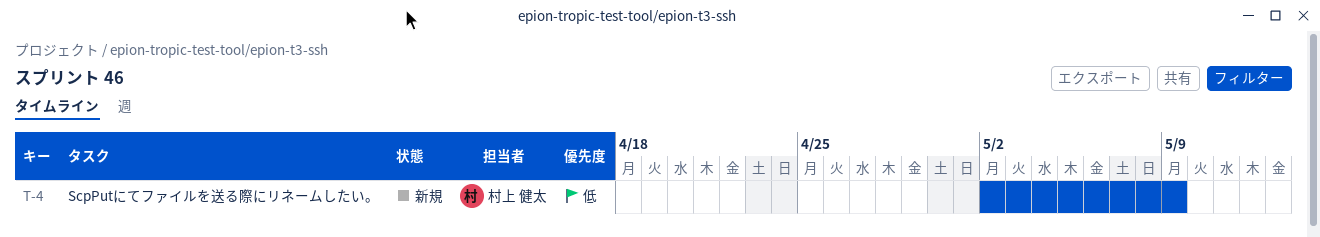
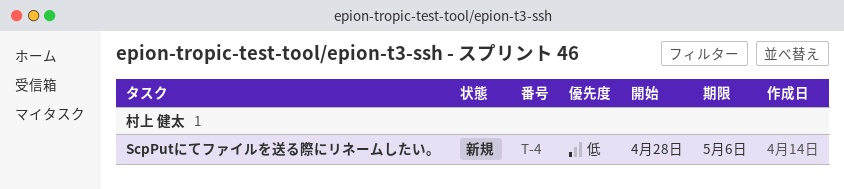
T-4, start: May 2 -> Apr 28
T-4, due: May 9 -> May 6

